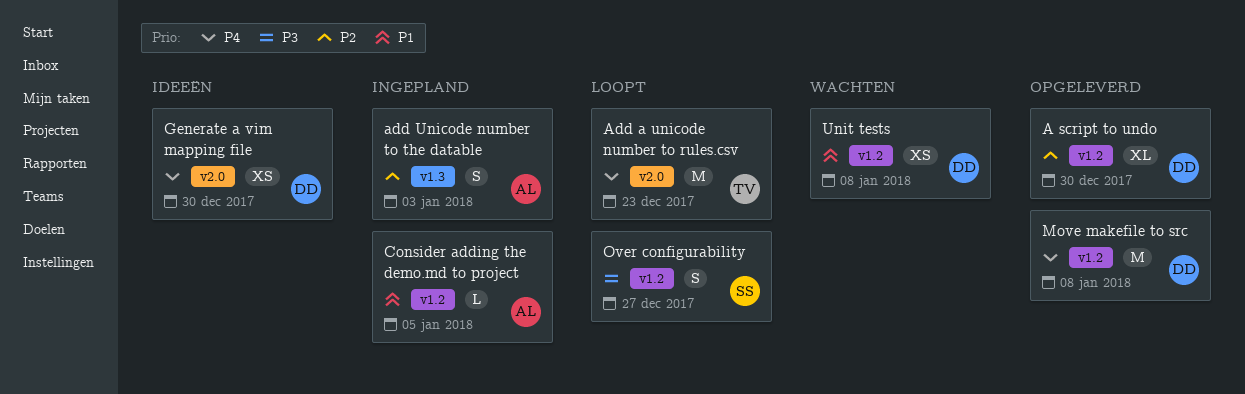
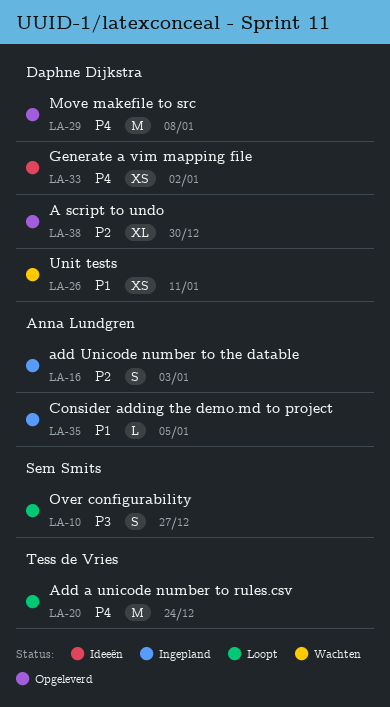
Add a unicode number to rules.csv, due: Dec 23 -> Dec 24
Generate a vim mapping file, due: Dec 30 -> Jan 2
Unit tests, due: Jan 8 -> Jan 11

